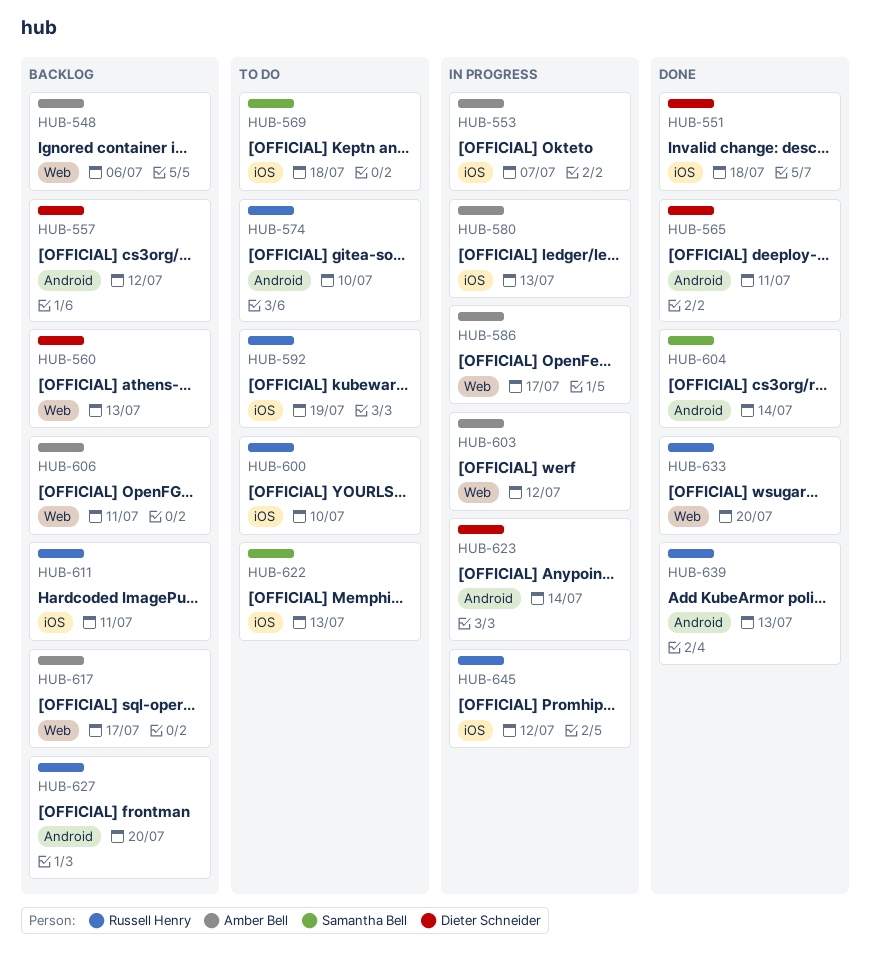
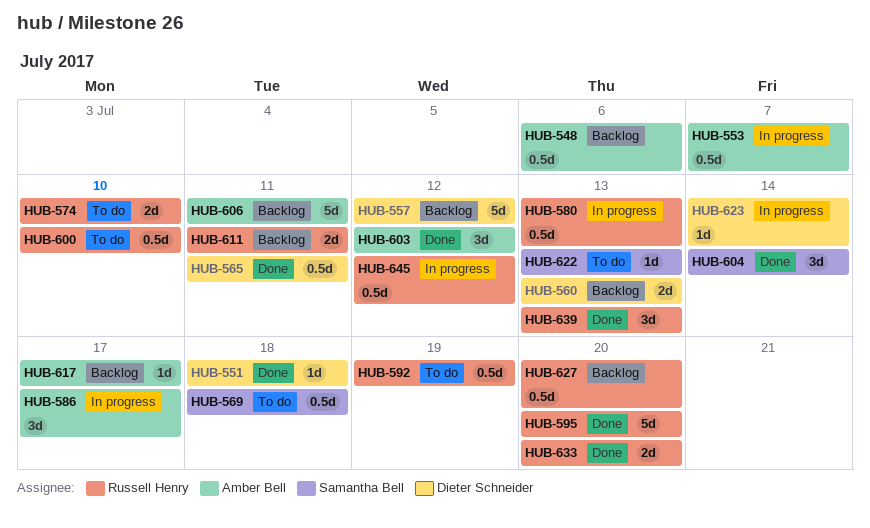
HUB-580, owner: Amber Bell -> Russell Henry
HUB-595: none -> present
HUB-603, status: In progress -> Done

